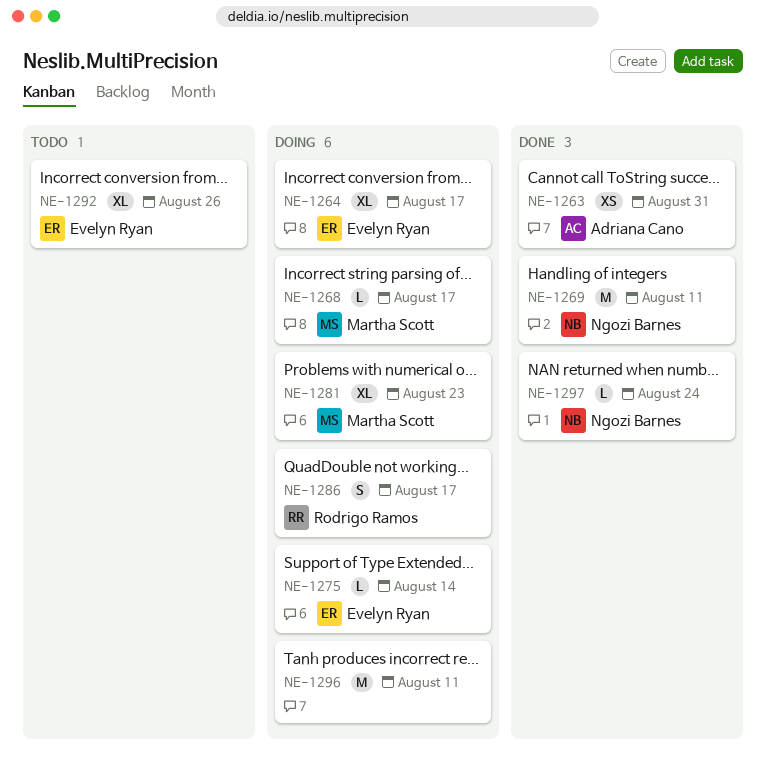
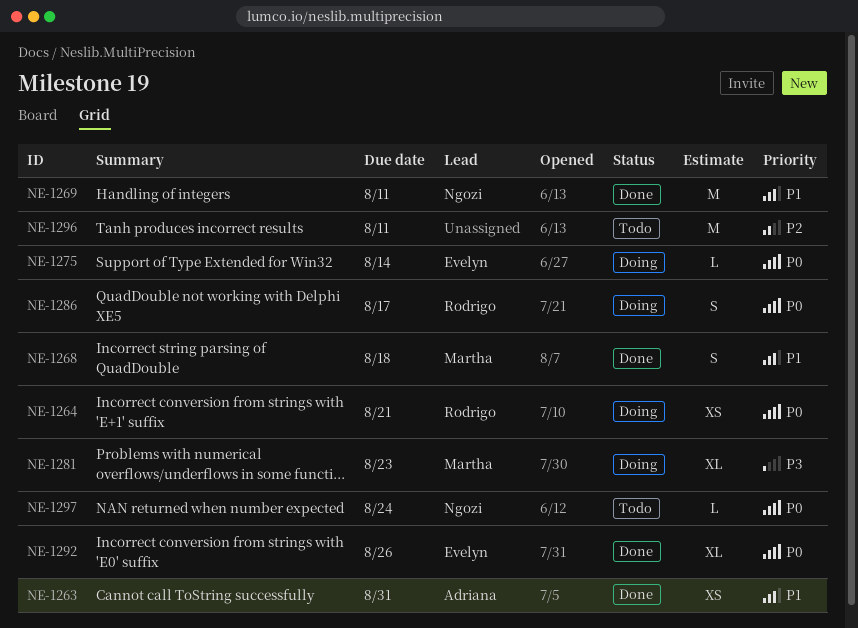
NE-1264, owner: Evelyn Ryan -> Rodrigo Ramos
NE-1264, estimate: XL -> XS
NE-1264, due: Aug 17 -> Aug 21
NE-1268, status: Doing -> Done
NE-1268, estimate: L -> S
NE-1268, due: Aug 17 -> Aug 18
NE-1292, status: Todo -> Done
NE-1296, status: Doing -> Todo
NE-1297, status: Done -> Todo

